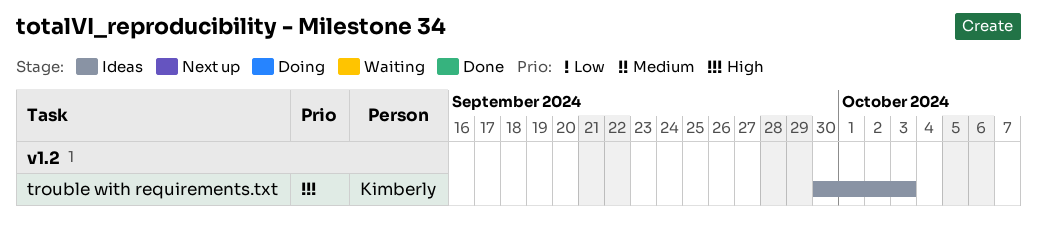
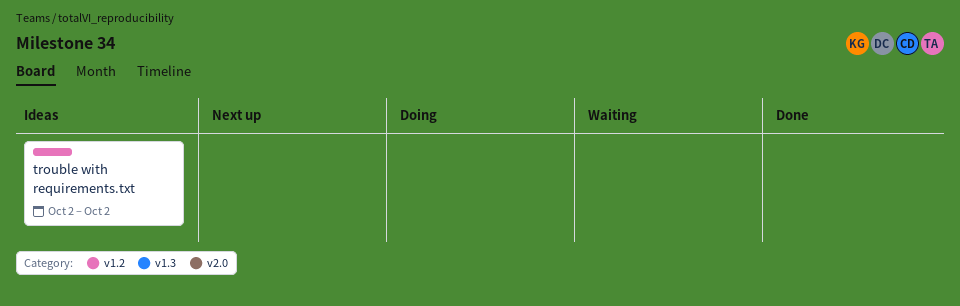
trouble with requirements.txt, start: Sep 30 -> Oct 2
trouble with requirements.txt, due: Oct 3 -> Oct 2

